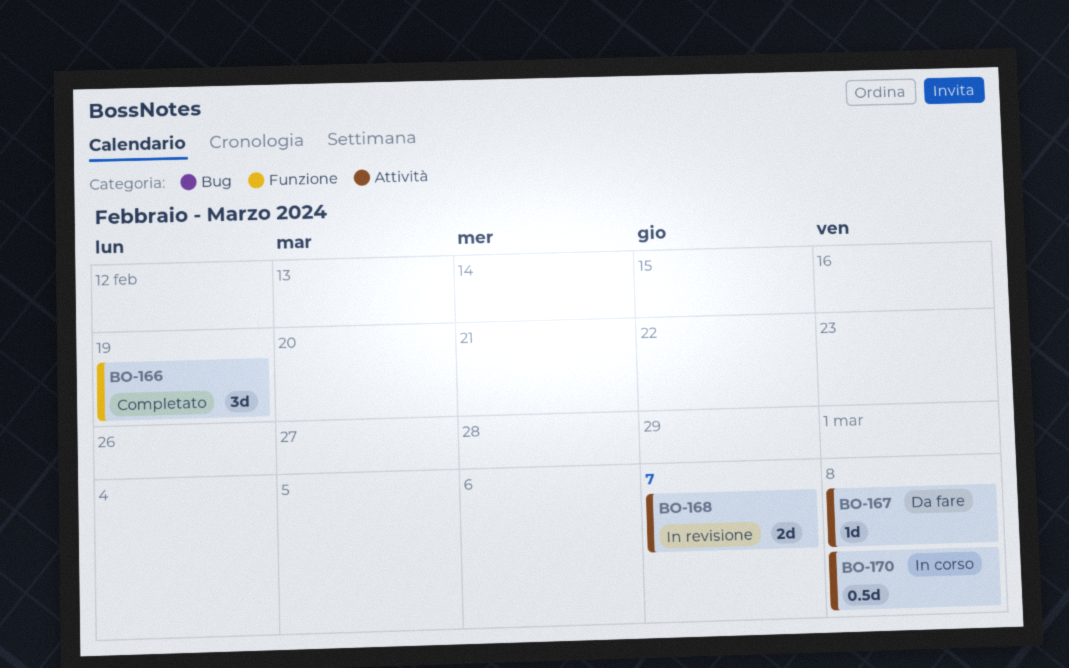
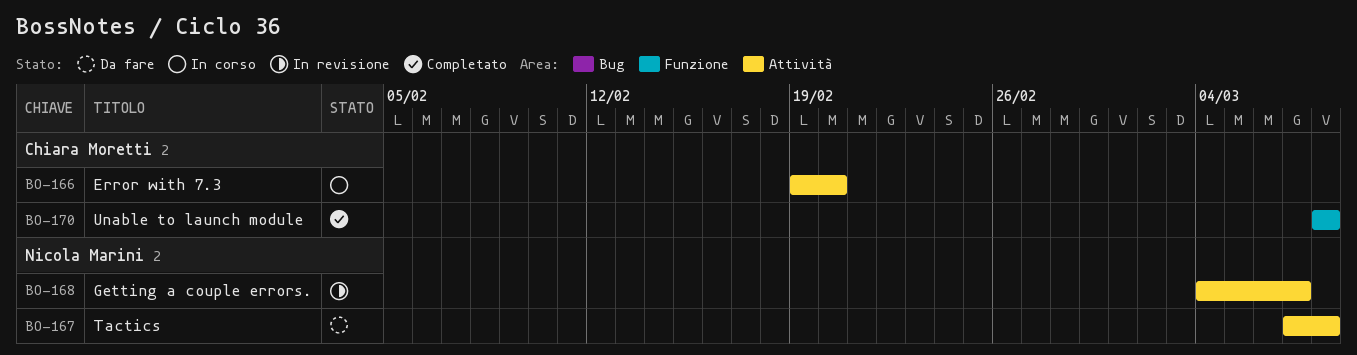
BO-166, status: Completato -> In corso
BO-166, label: Funzione -> Attività
BO-166, due: Feb 19 -> Feb 20
BO-170, status: In corso -> Completato
BO-170, label: Attività -> Funzione

